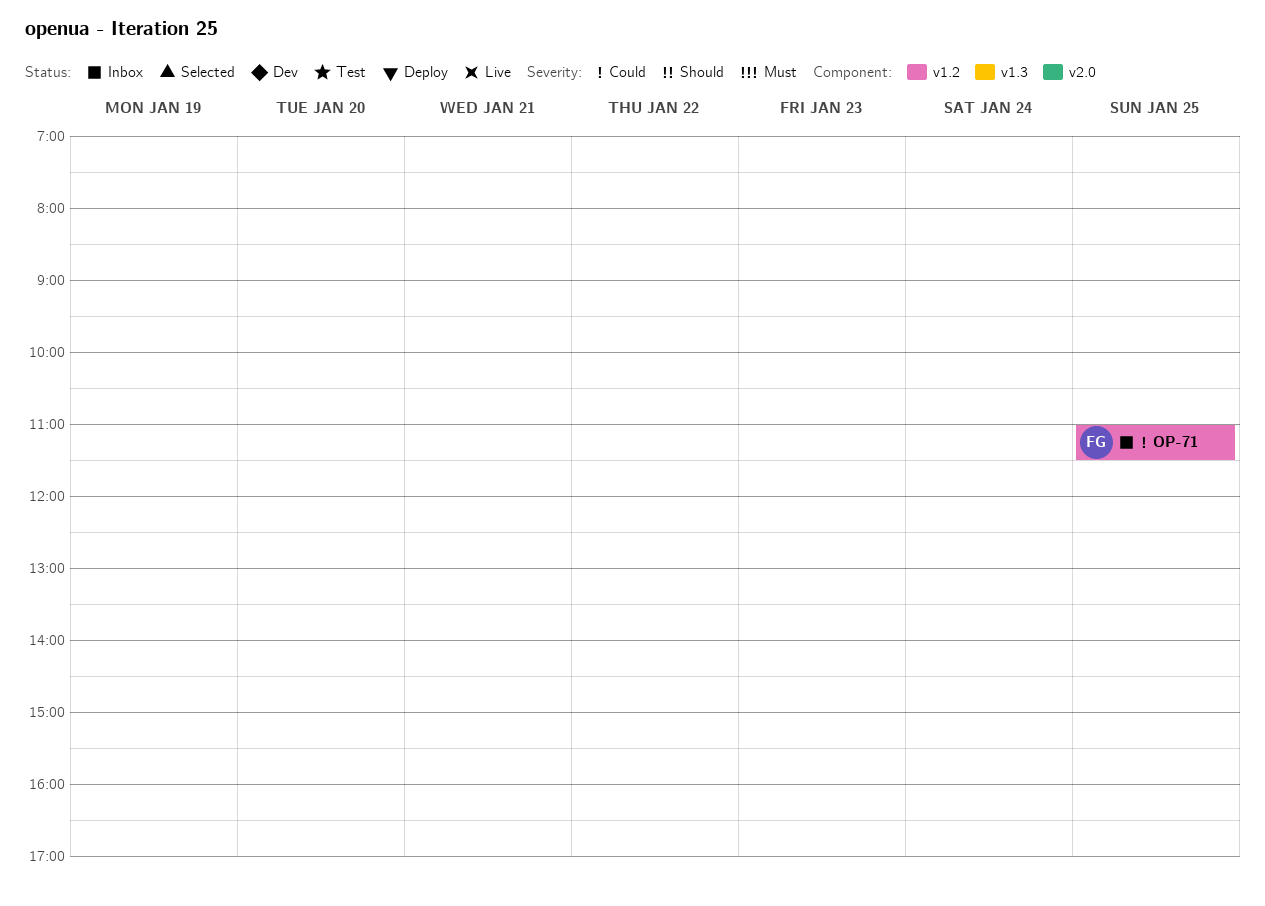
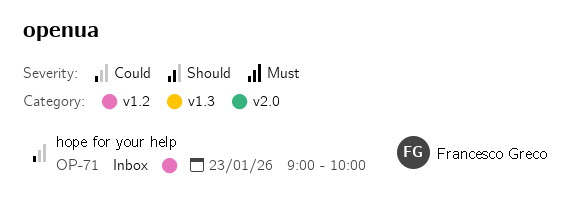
OP-71, day: Jan 25 -> Jan 23
OP-71, begins: 11:00 -> 09:00
OP-71, ends: 11:30 -> 10:00

